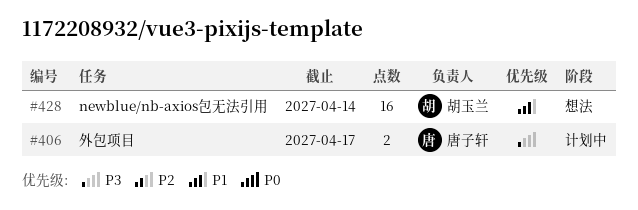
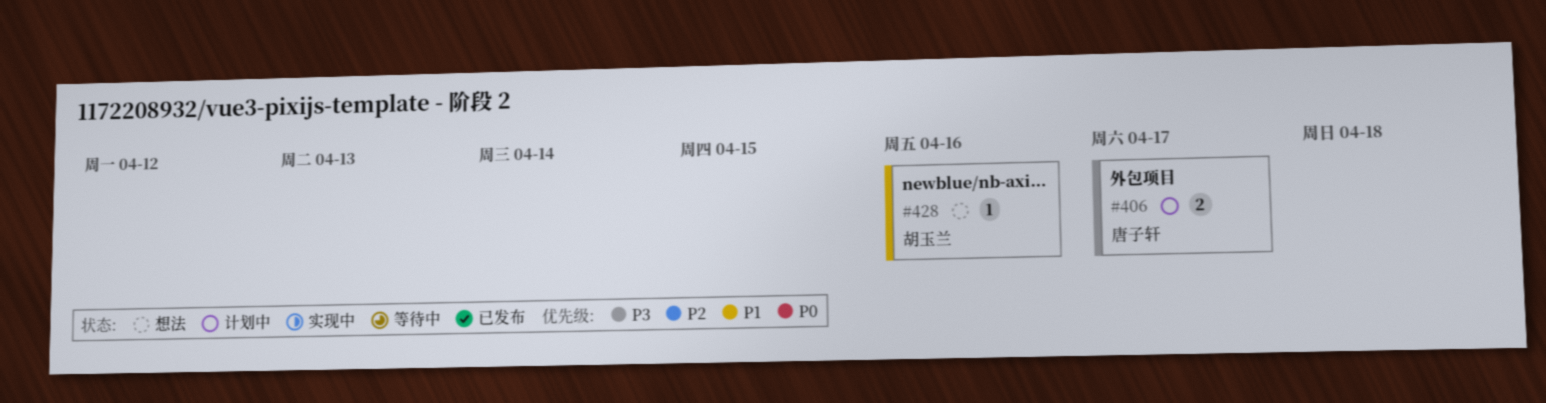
#428, estimate: 16 -> 1
#428, due: Apr 14 -> Apr 16

